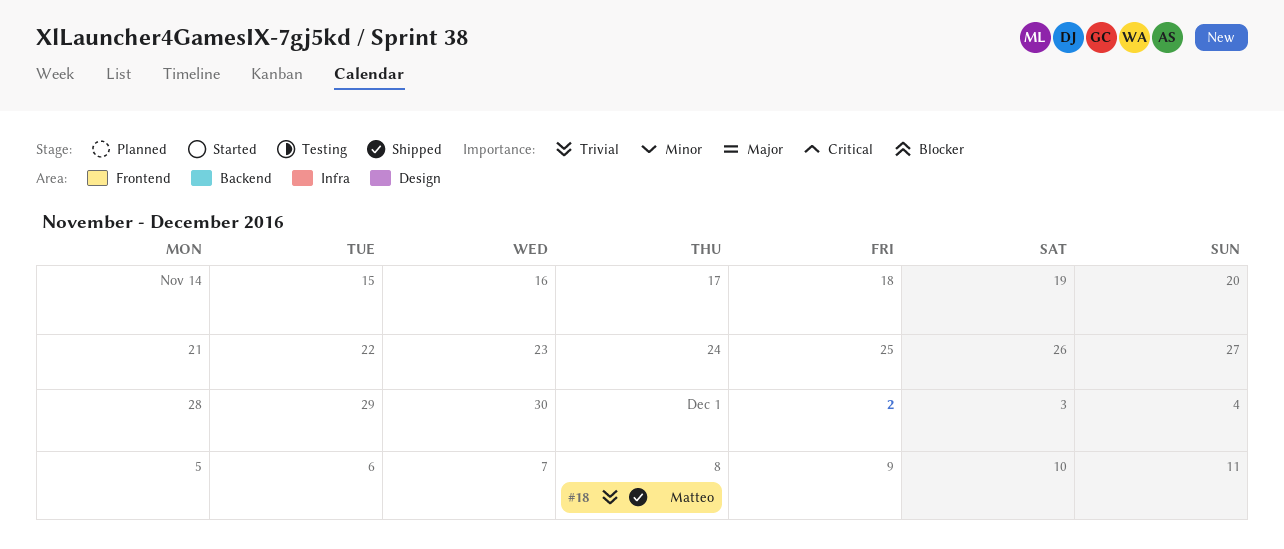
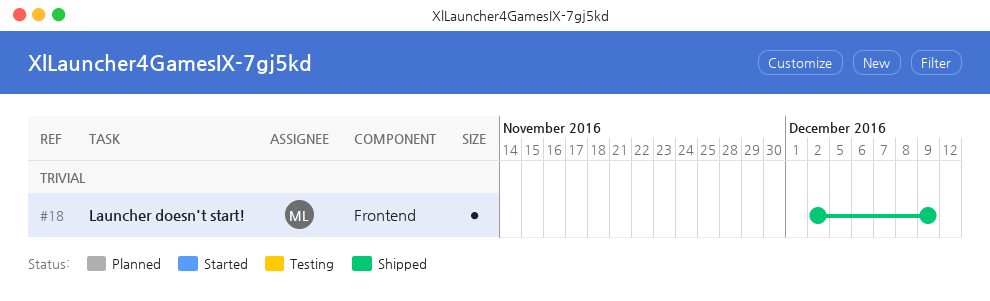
#18, due: Dec 8 -> Dec 9

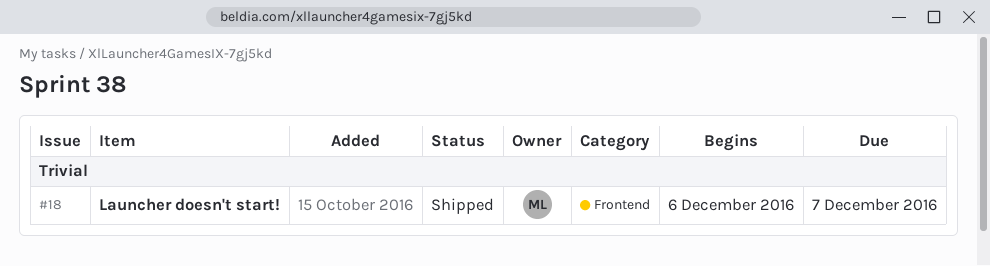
#18, start: Dec 2 -> Dec 6
#18, due: Dec 9 -> Dec 7

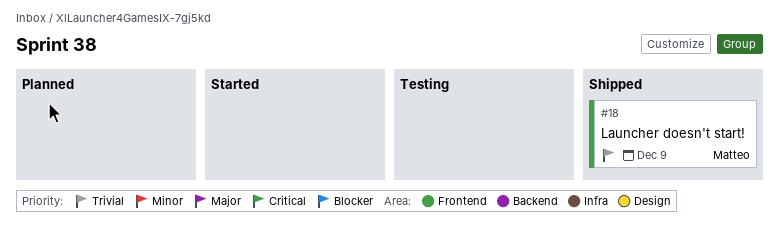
#18, due: Dec 7 -> Dec 9

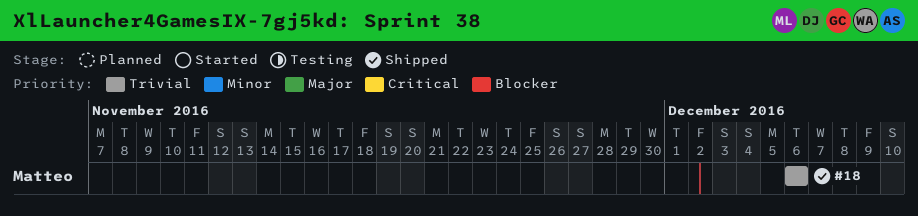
#18, due: Dec 9 -> Dec 6

